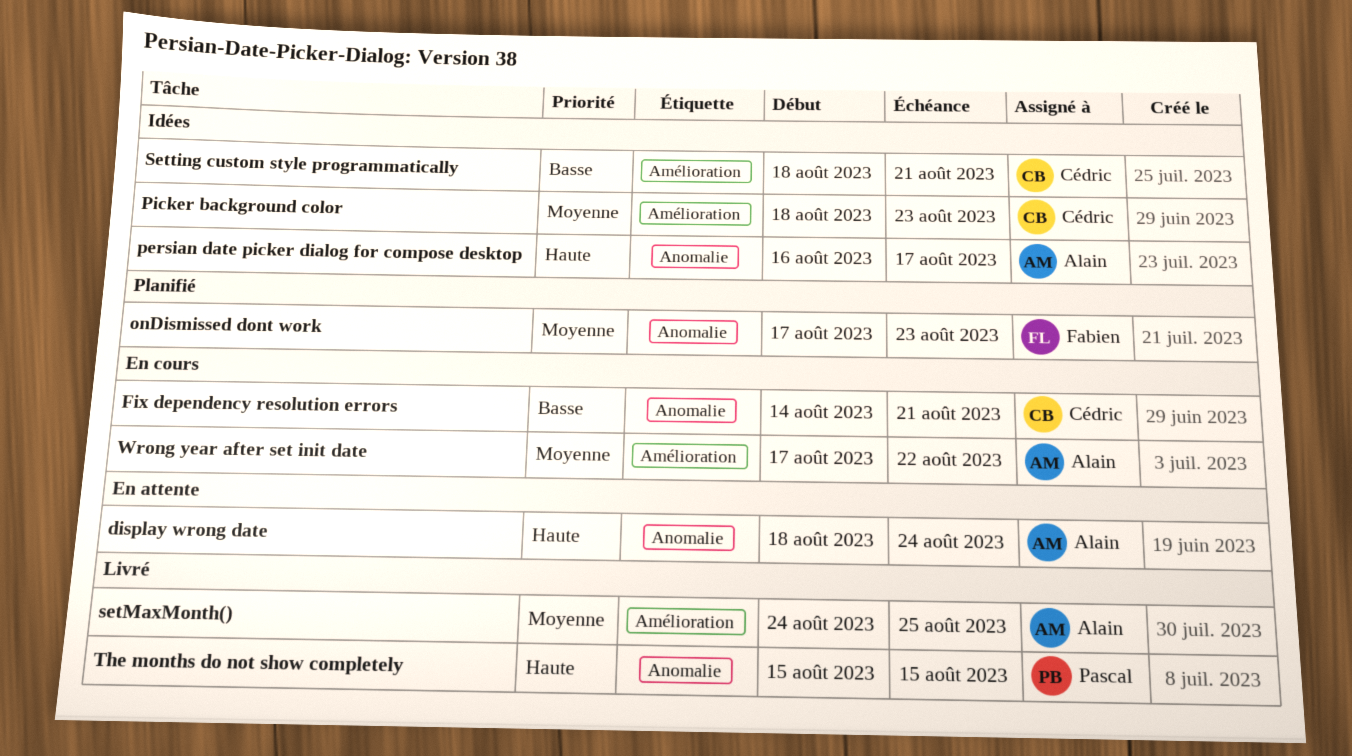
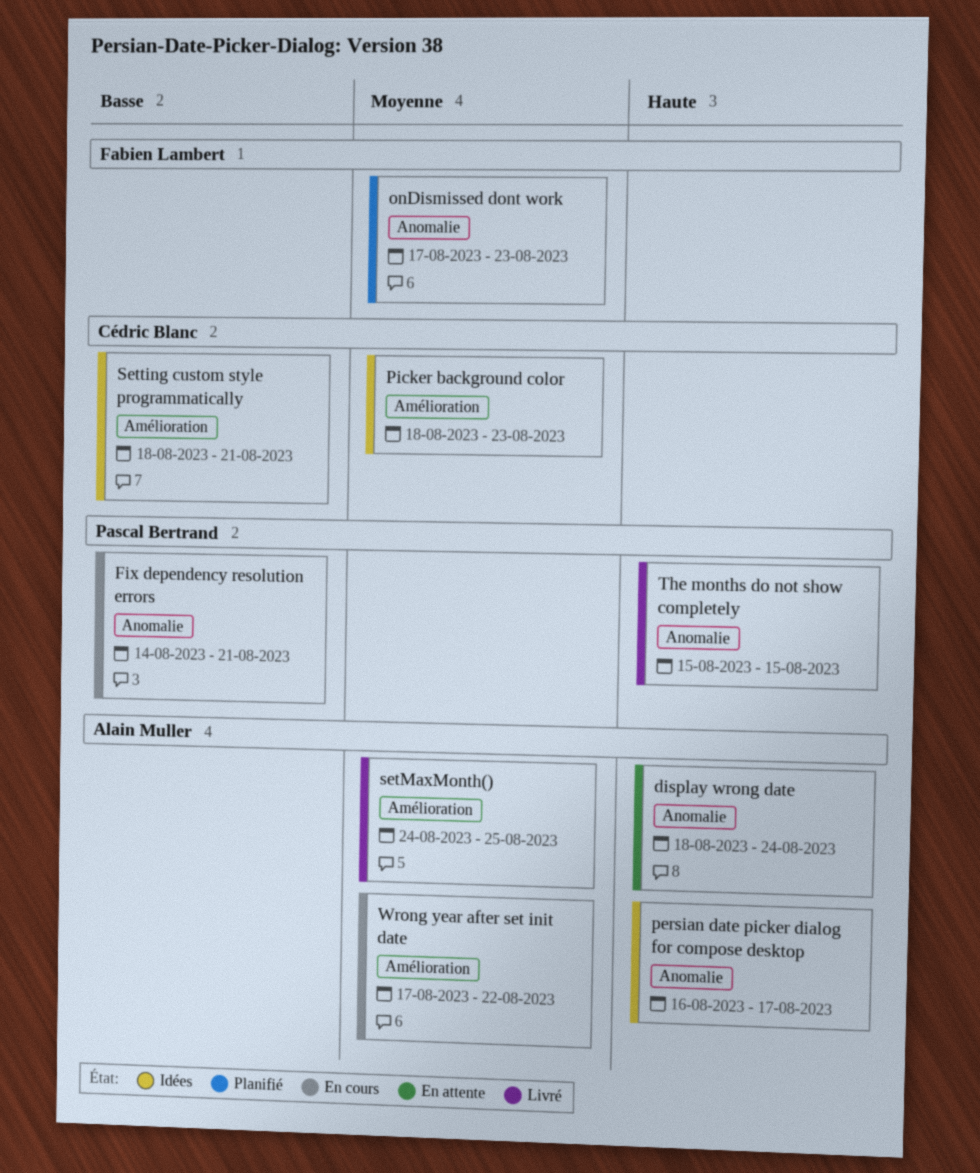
Fix dependency resolution errors, owner: Cédric Blanc -> Pascal Bertrand

